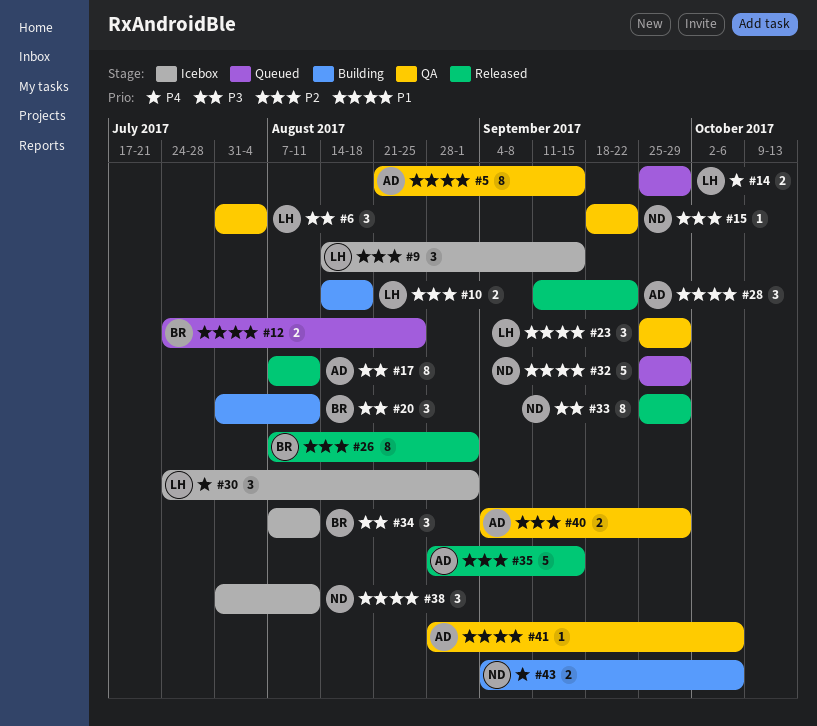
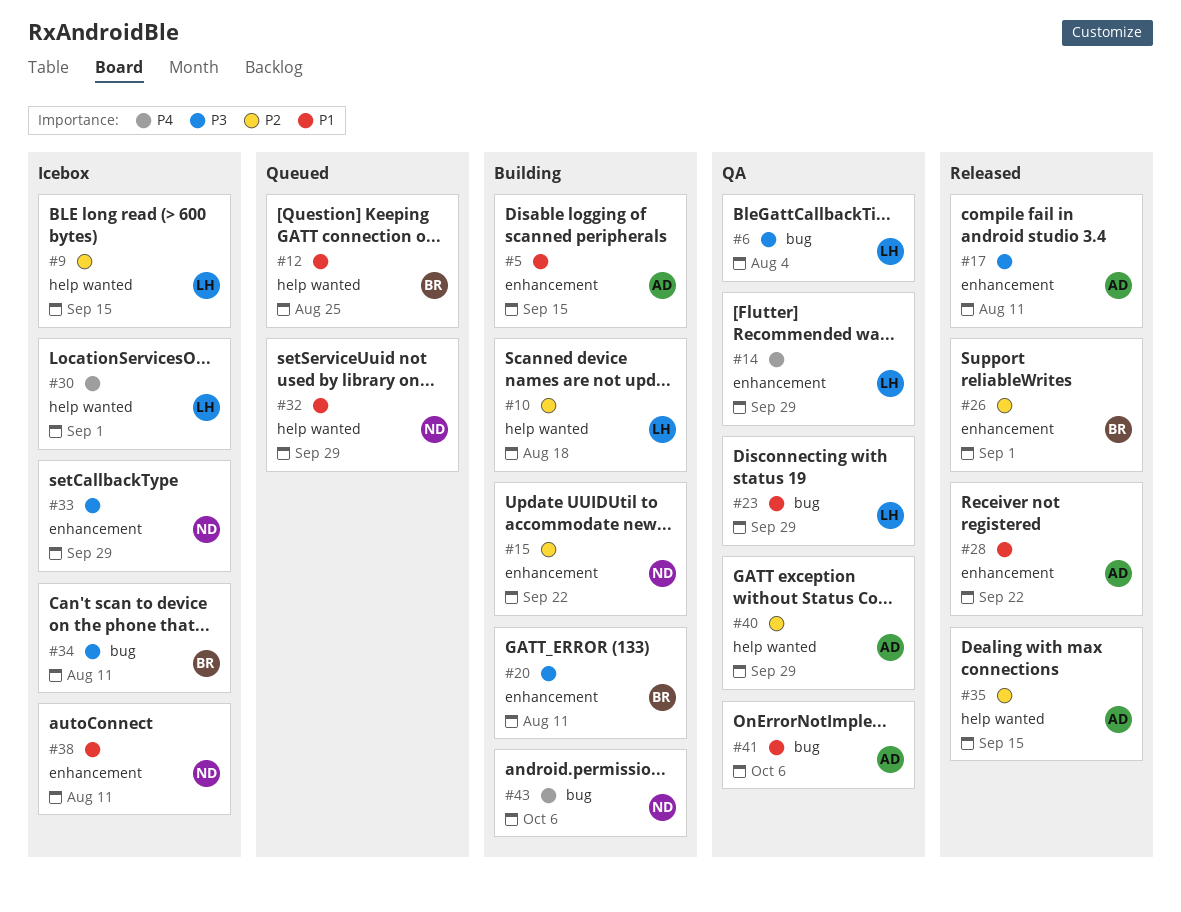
#5, status: QA -> Building
#14, status: Queued -> QA
#15, status: QA -> Building
#33, status: Released -> Icebox

